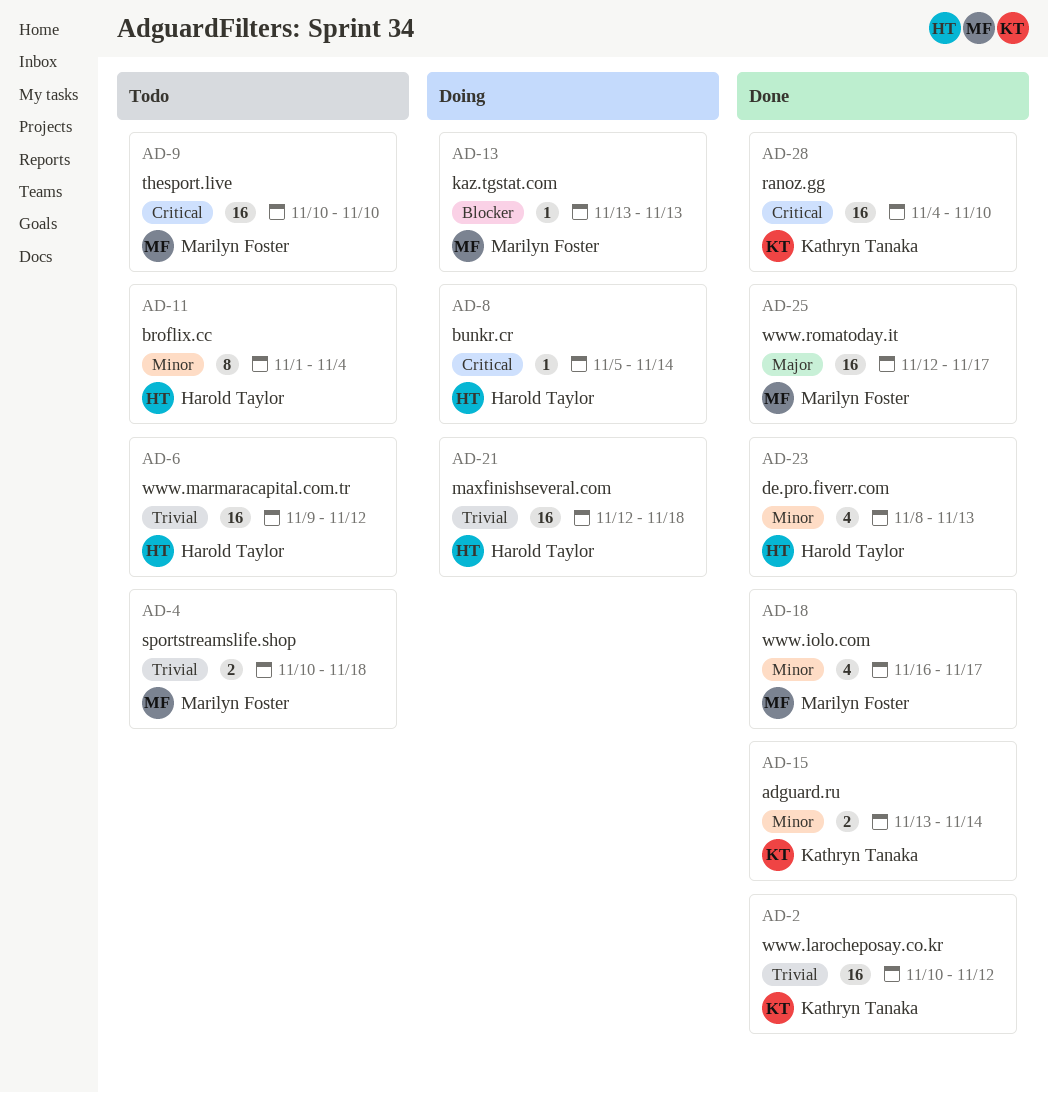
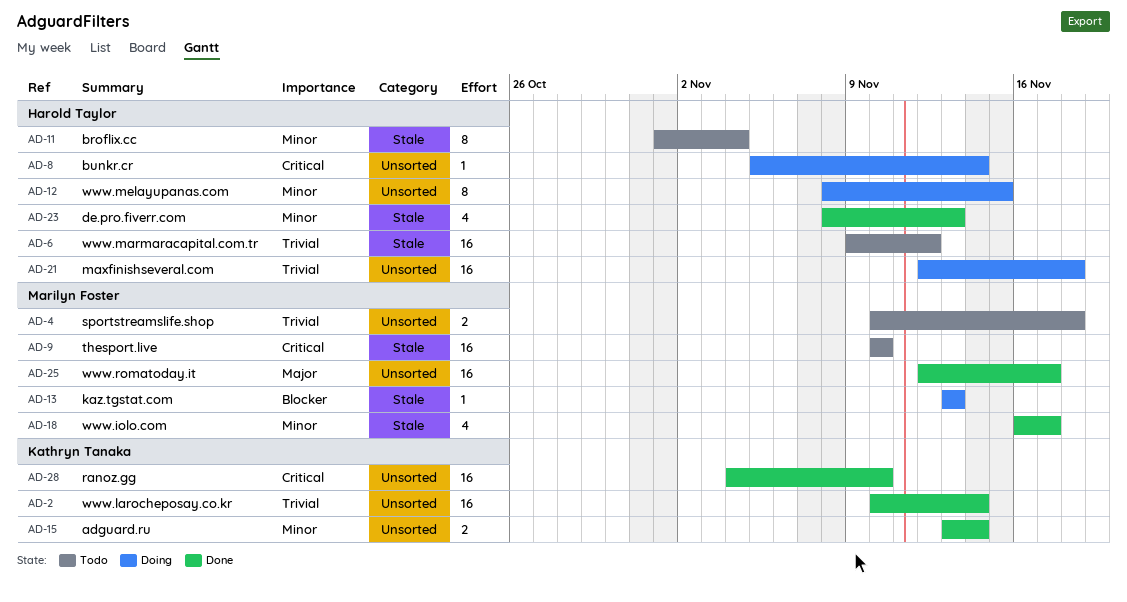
AD-2, due: Nov 12 -> Nov 14
AD-12: none -> present

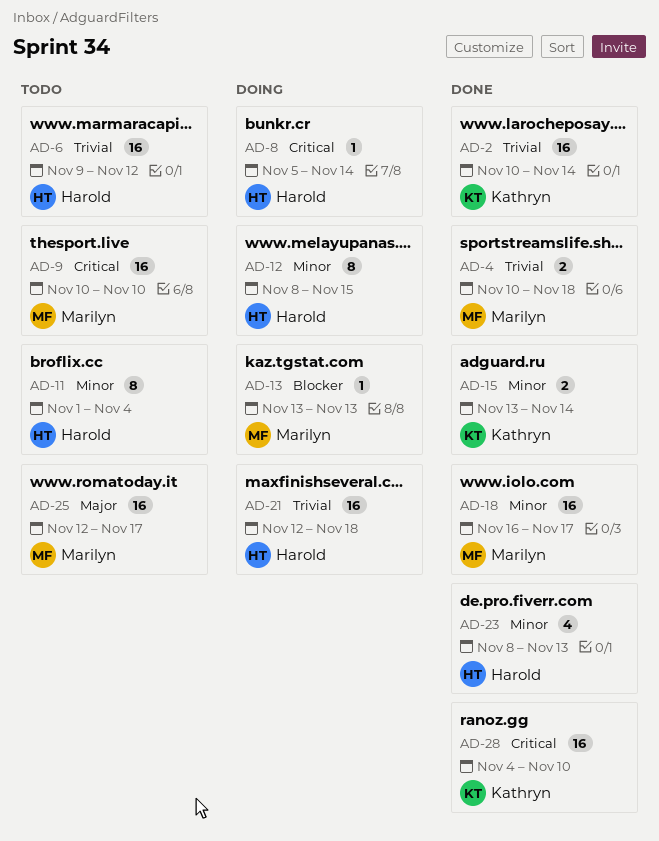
AD-4, status: Todo -> Done
AD-18, estimate: 4 -> 16
AD-25, status: Done -> Todo

